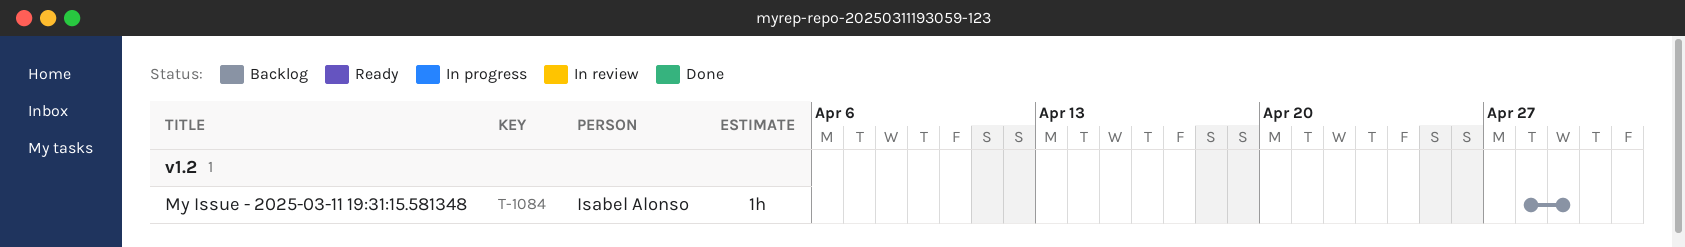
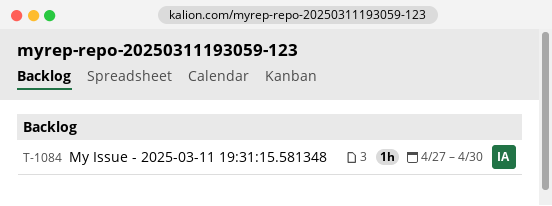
T-1084, start: Apr 28 -> Apr 27
T-1084, due: Apr 29 -> Apr 30

